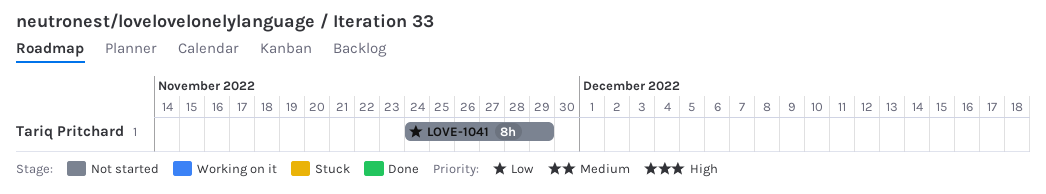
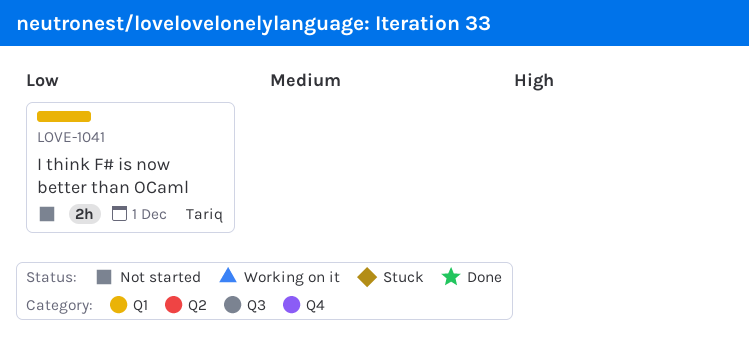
LOVE-1041, estimate: 8h -> 2h
LOVE-1041, due: Nov 29 -> Dec 1

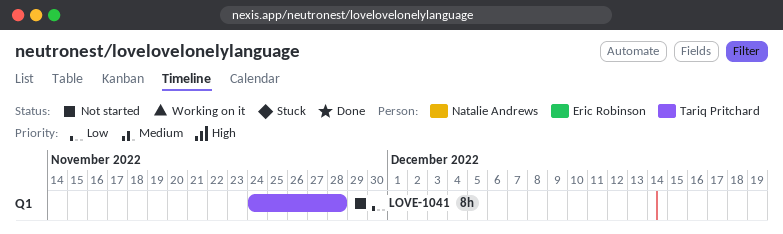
LOVE-1041, estimate: 2h -> 8h
LOVE-1041, due: Dec 1 -> Nov 28

